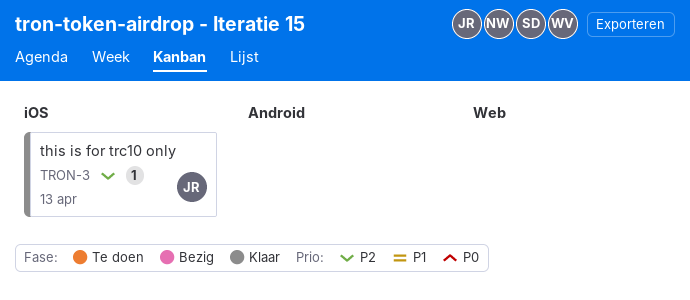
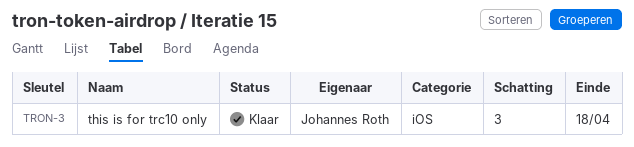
TRON-3, estimate: 1 -> 3
TRON-3, due: Apr 13 -> Apr 18

